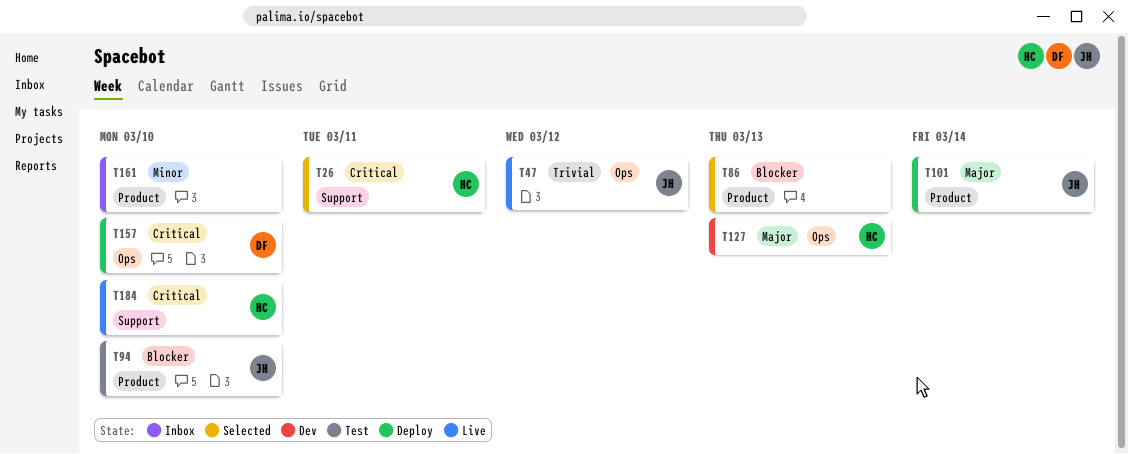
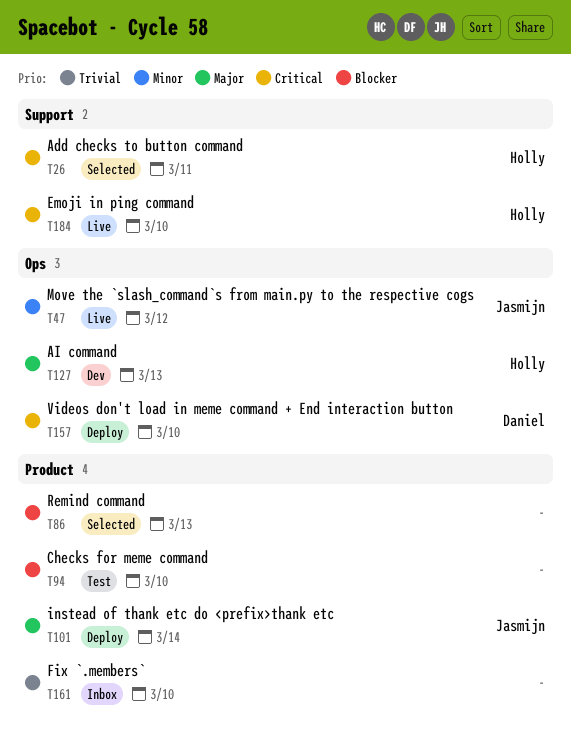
T47, priority: Trivial -> Minor
T94, owner: Jasmijn -> none
T161, priority: Minor -> Trivial

